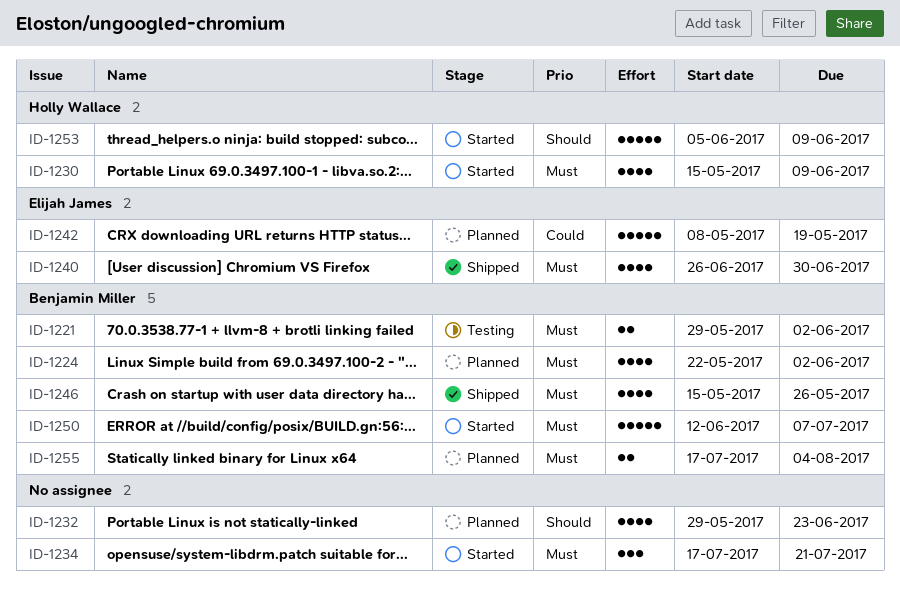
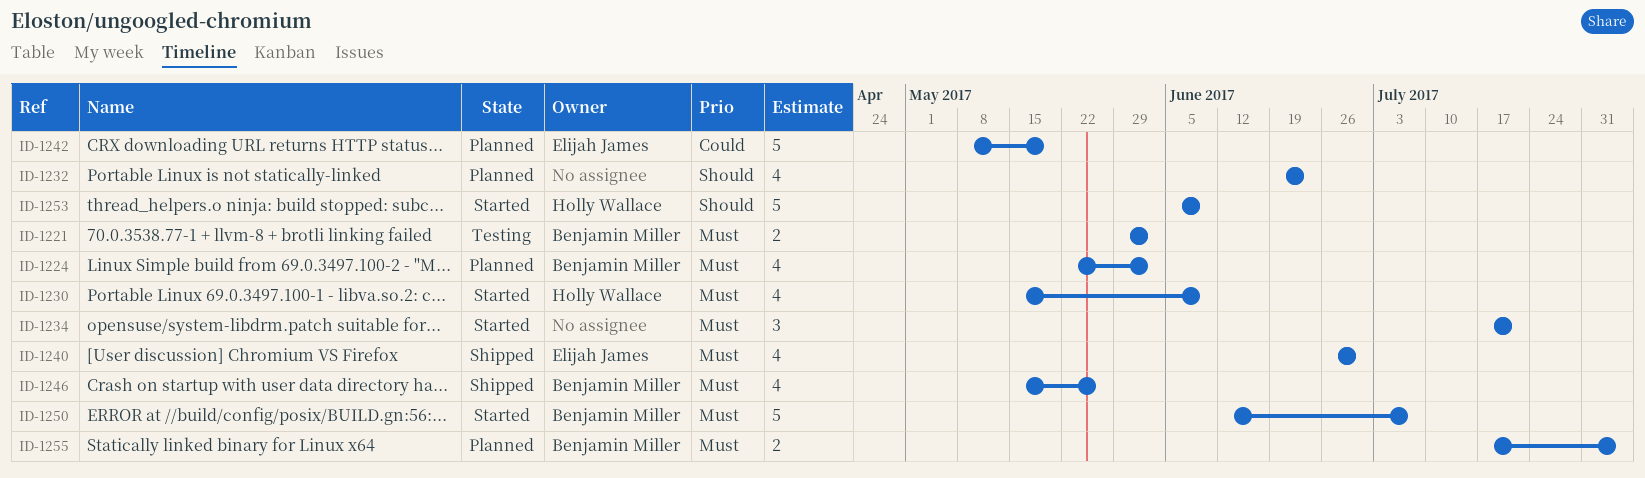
ID-1232, start: May 29 -> Jun 19

